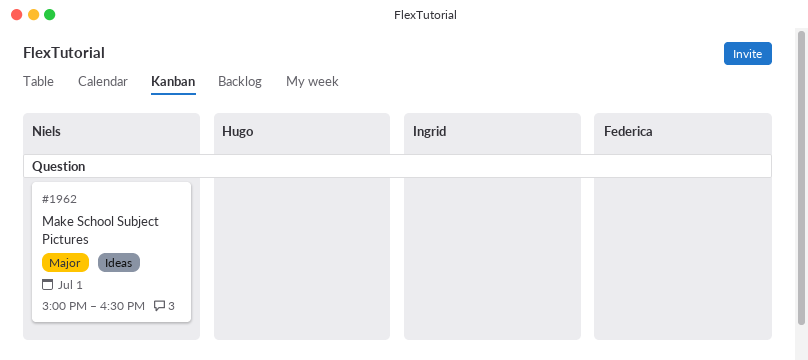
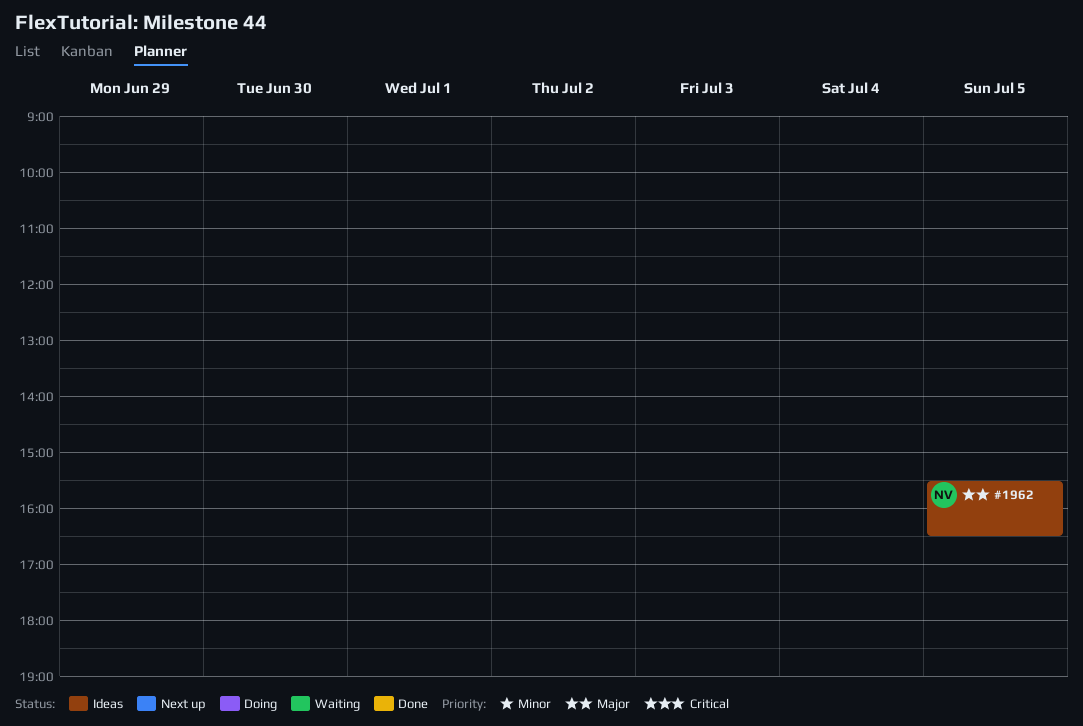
#1962, day: Jul 1 -> Jul 5
#1962, begins: 15:00 -> 15:30

